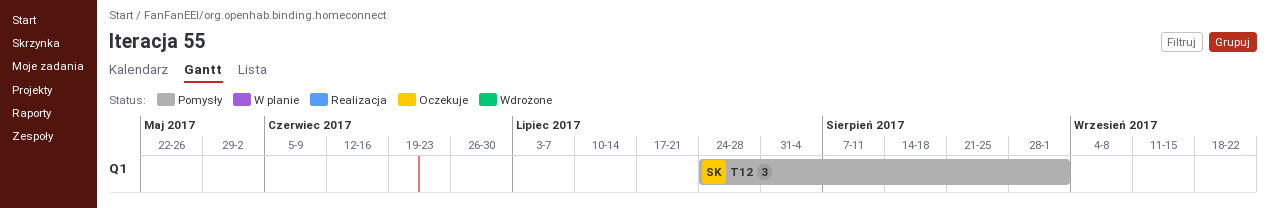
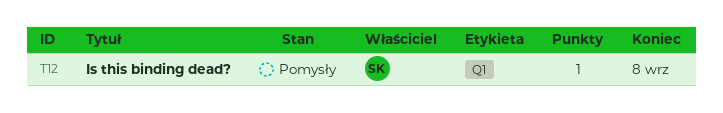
T12, estimate: 3 -> 1
T12, due: Sep 1 -> Sep 8

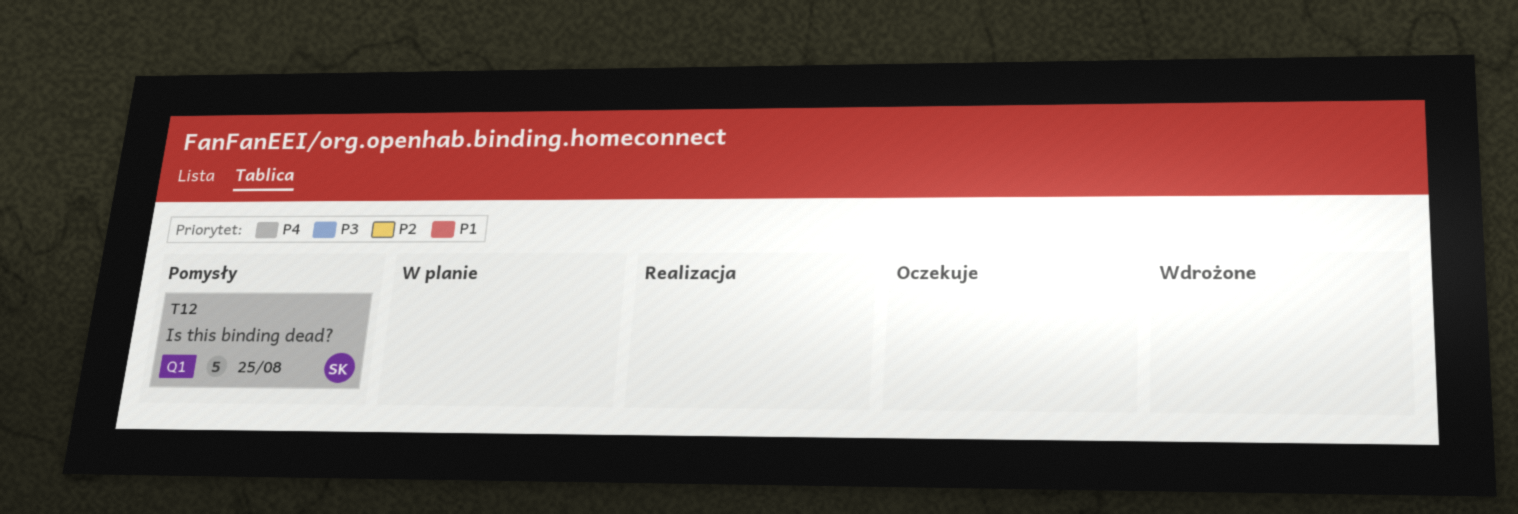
T12, estimate: 1 -> 5
T12, due: Sep 8 -> Aug 25

